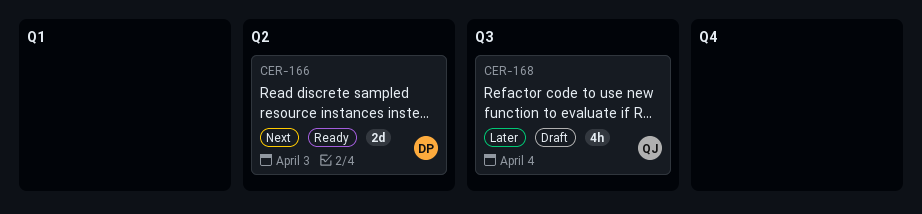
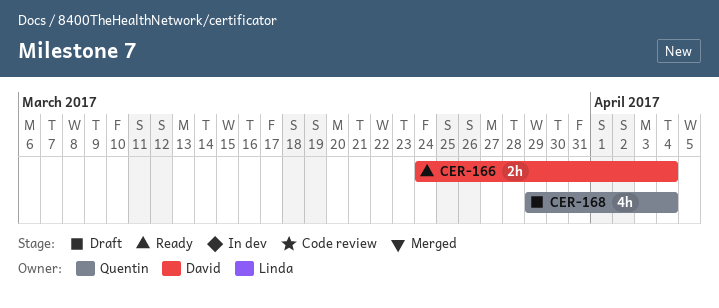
CER-166, estimate: 2d -> 2h
CER-166, due: Apr 3 -> Apr 4

